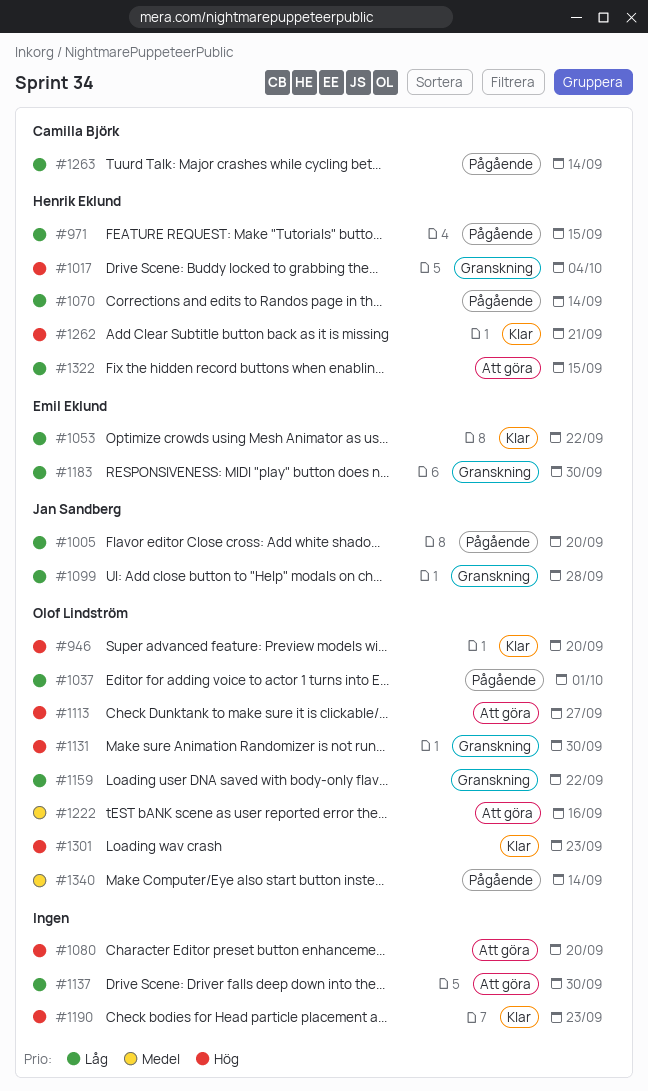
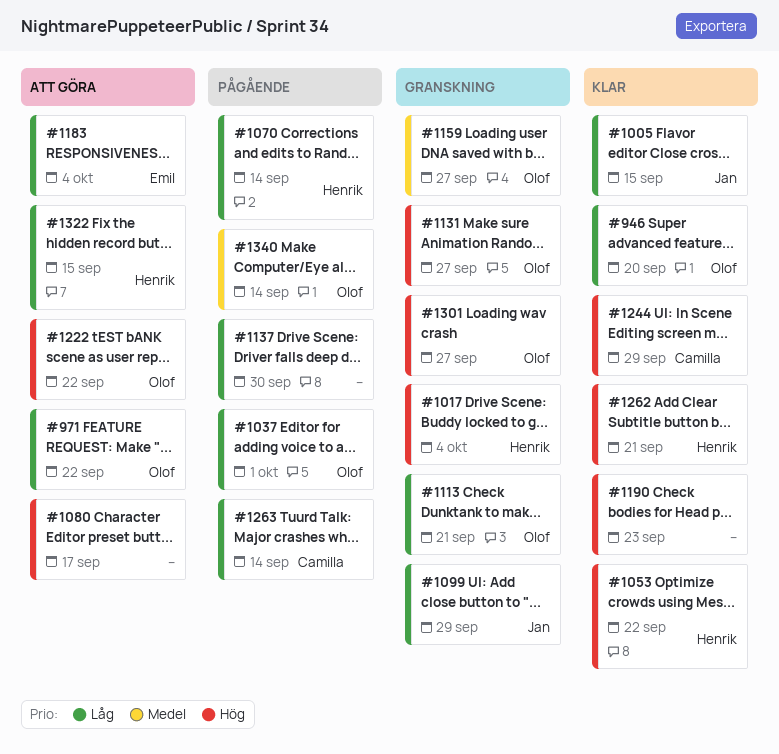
#946, priority: Hög -> Låg
#971, status: Pågående -> Att göra
#971, owner: Henrik Eklund -> Olof Lindström
#971, due: Sep 15 -> Sep 22
#1005, status: Pågående -> Klar
#1005, due: Sep 20 -> Sep 15
#1053, owner: Emil Eklund -> Henrik Eklund
#1053, priority: Låg -> Hög
#1080, due: Sep 20 -> Sep 17
#1099, due: Sep 28 -> Sep 29
#1113, status: Att göra -> Granskning
#1113, priority: Hög -> Låg
#1113, due: Sep 27 -> Sep 21
#1131, due: Sep 30 -> Sep 27
#1137, status: Att göra -> Pågående
#1159, priority: Låg -> Medel
#1159, due: Sep 22 -> Sep 27
#1183, status: Granskning -> Att göra
#1183, due: Sep 30 -> Oct 4
#1222, priority: Medel -> Hög
#1222, due: Sep 16 -> Sep 22
#1244: none -> present
#1301, status: Klar -> Granskning
#1301, due: Sep 23 -> Sep 27

